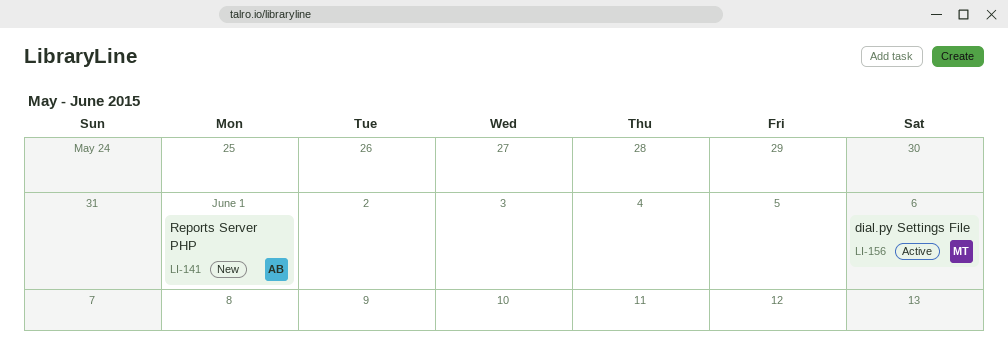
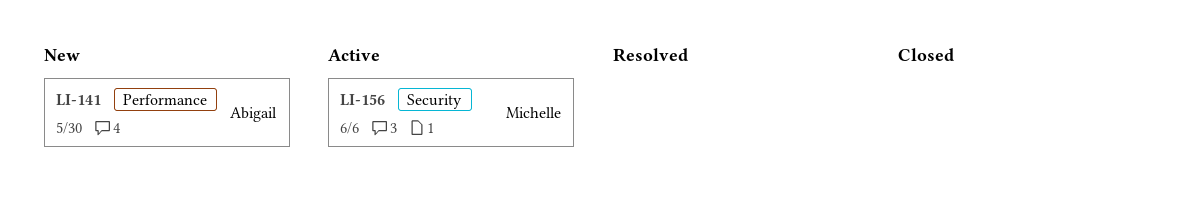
LI-141, due: Jun 1 -> May 30

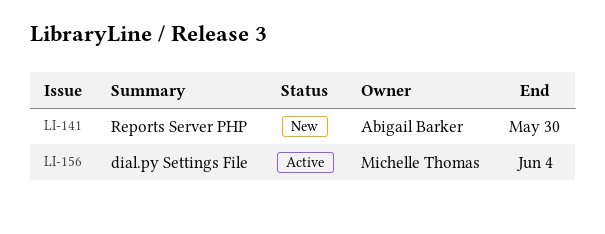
LI-156, due: Jun 6 -> Jun 4

